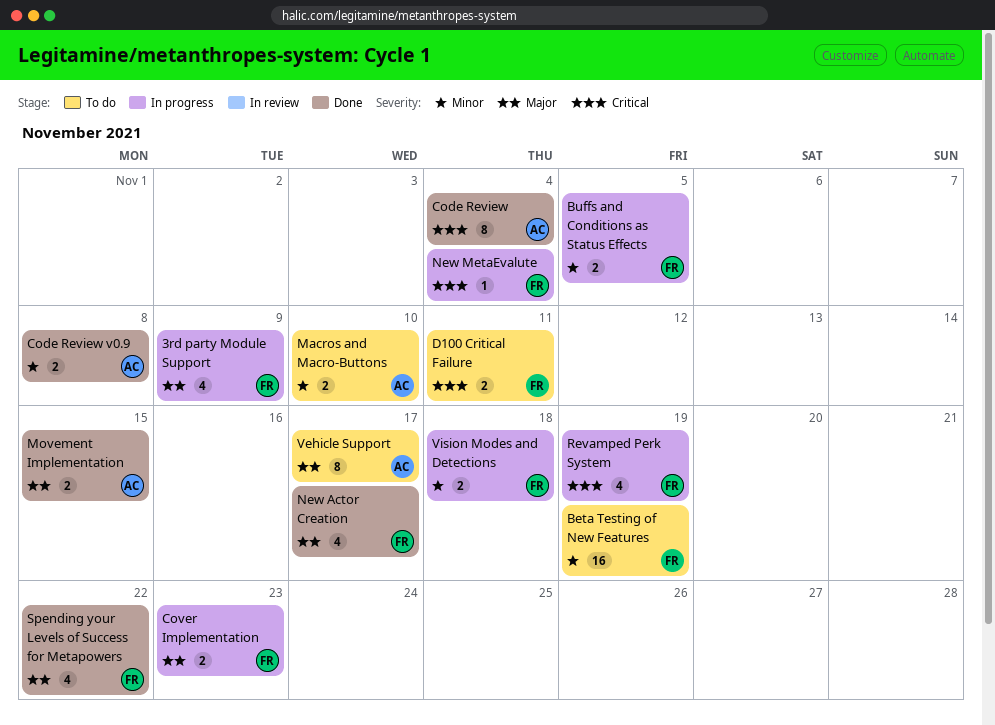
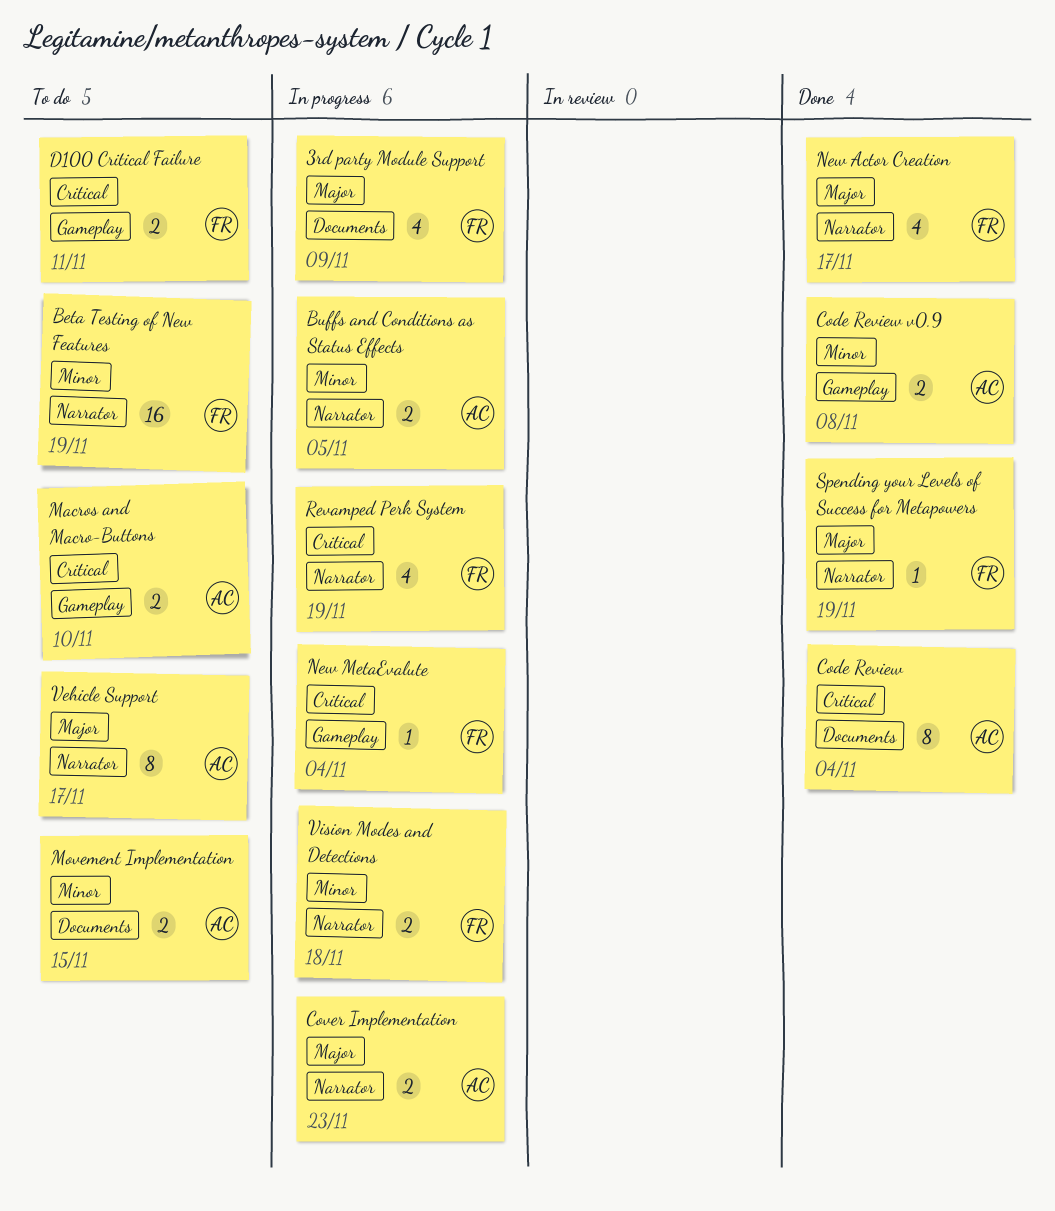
Buffs and Conditions as Status Effects, owner: FR -> AC
Cover Implementation, owner: FR -> AC
Macros and Macro-Buttons, priority: Minor -> Critical
Movement Implementation, status: Done -> To do
Movement Implementation, priority: Major -> Minor
Spending your Levels of Success for Metapowers, estimate: 4 -> 1
Spending your Levels of Success for Metapowers, due: Nov 22 -> Nov 19

